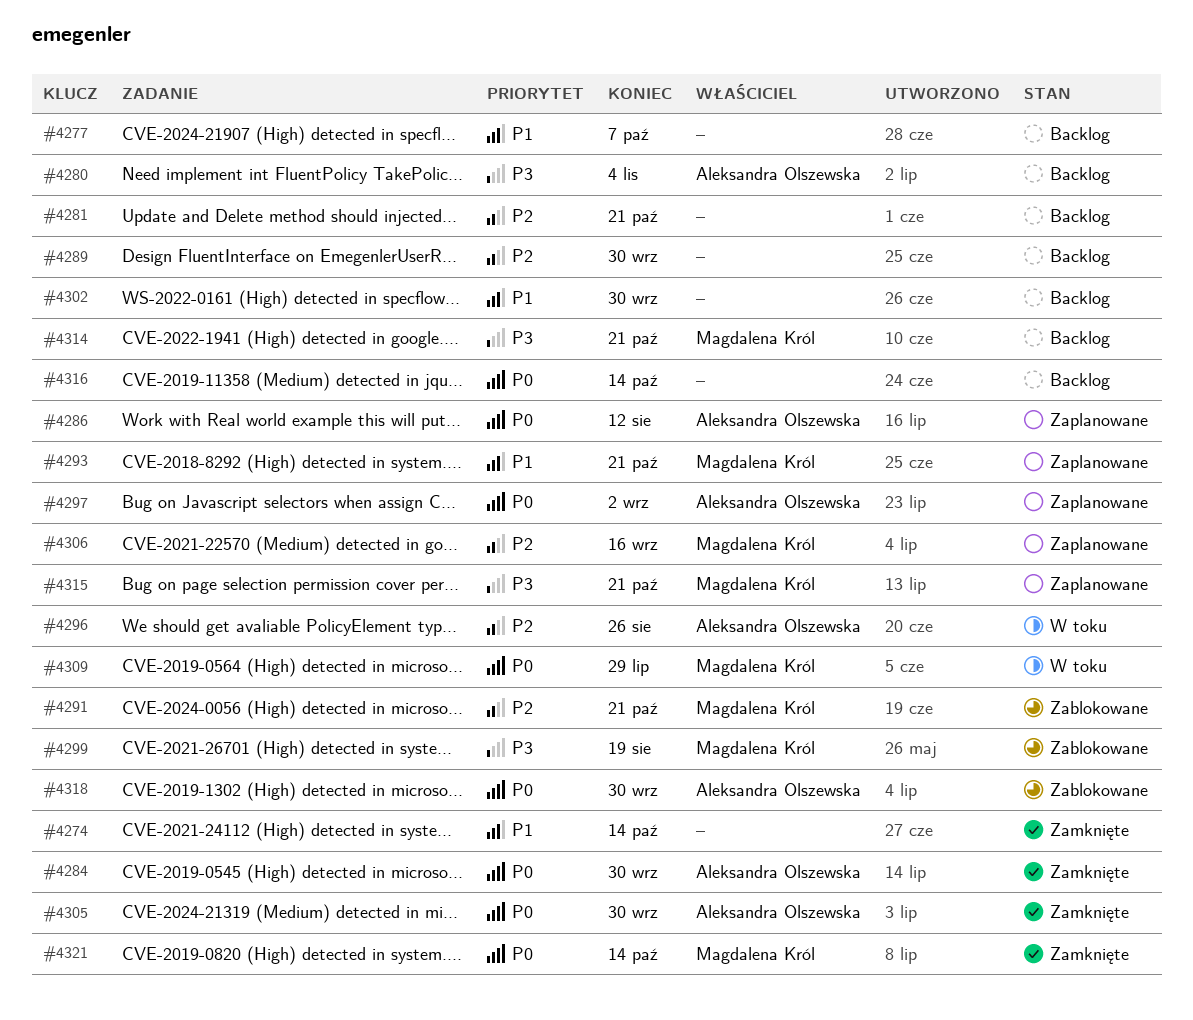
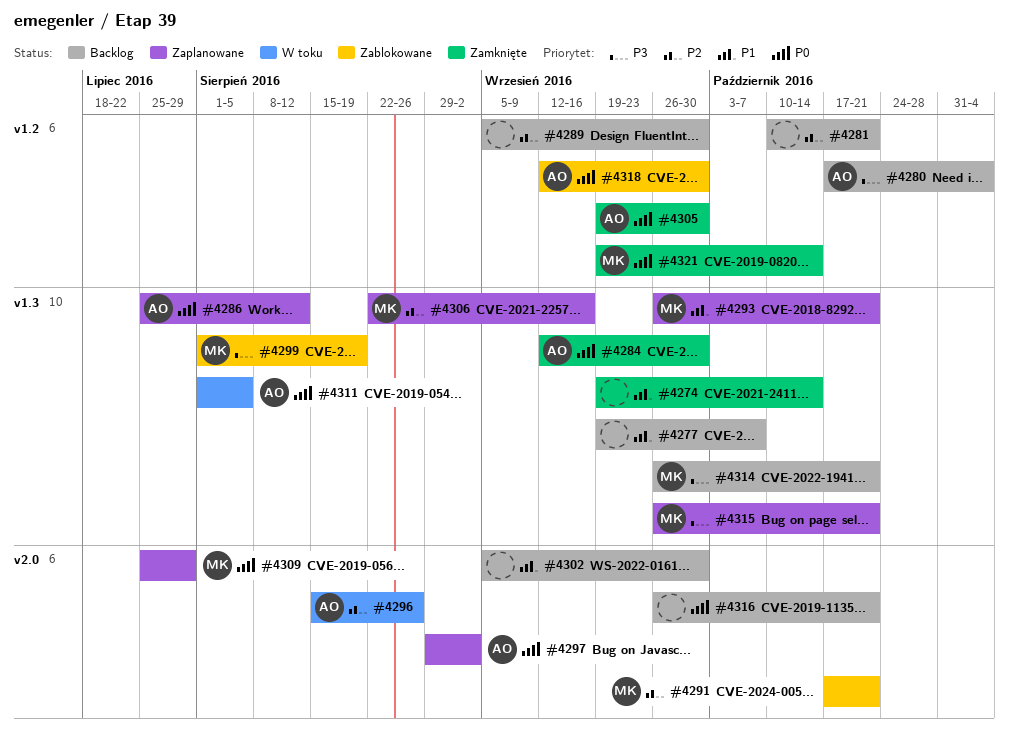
#4309, status: W toku -> Zaplanowane
#4311: none -> present
#4316, due: Oct 14 -> Oct 21

